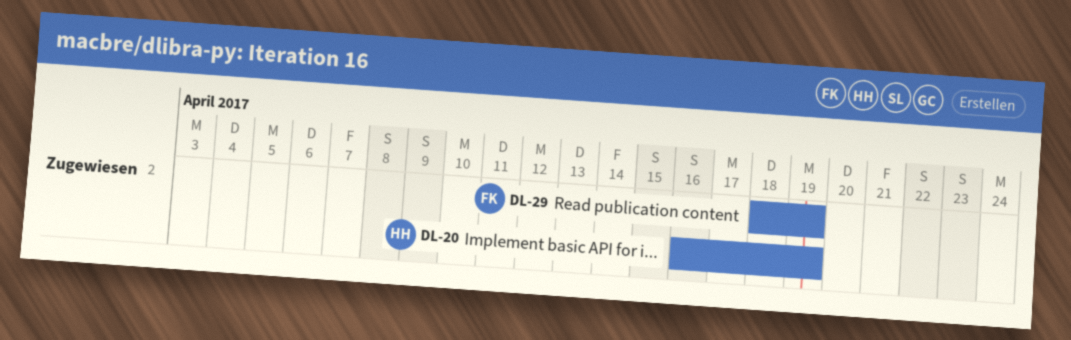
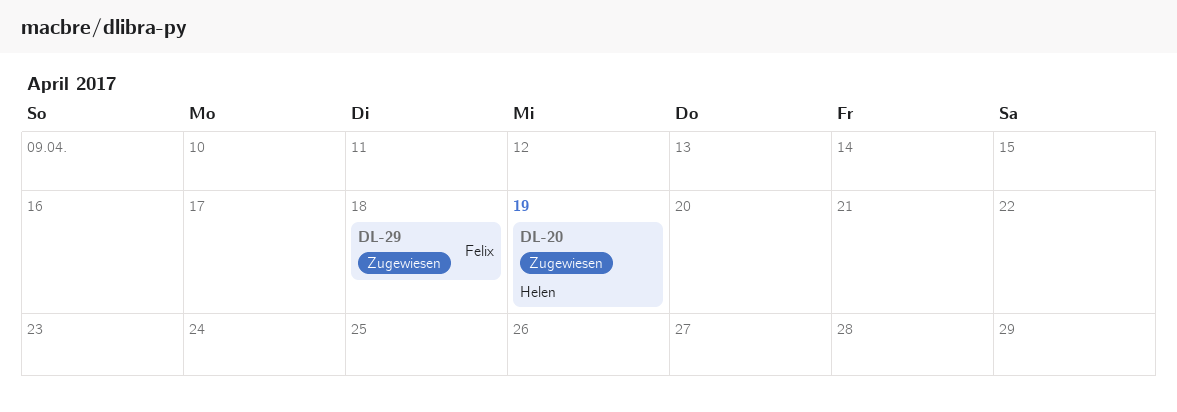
DL-29, due: Apr 19 -> Apr 18

